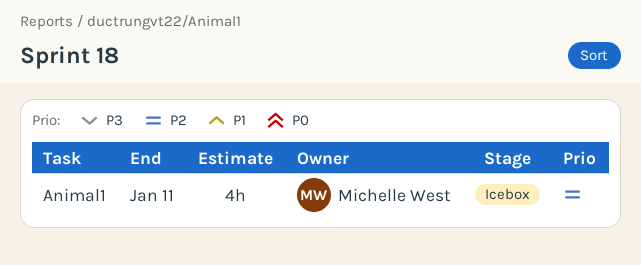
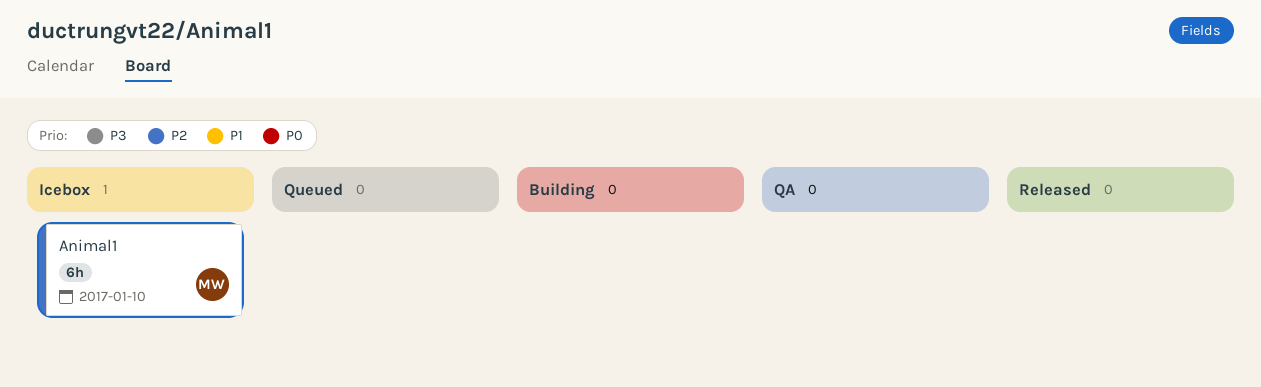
Animal1, estimate: 4h -> 6h
Animal1, due: Jan 11 -> Jan 10

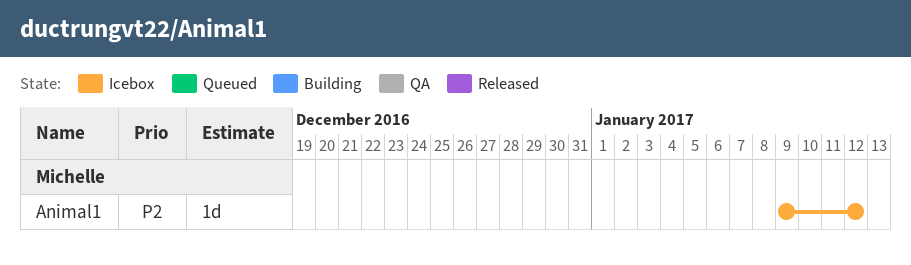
Animal1, estimate: 6h -> 1d
Animal1, due: Jan 10 -> Jan 12

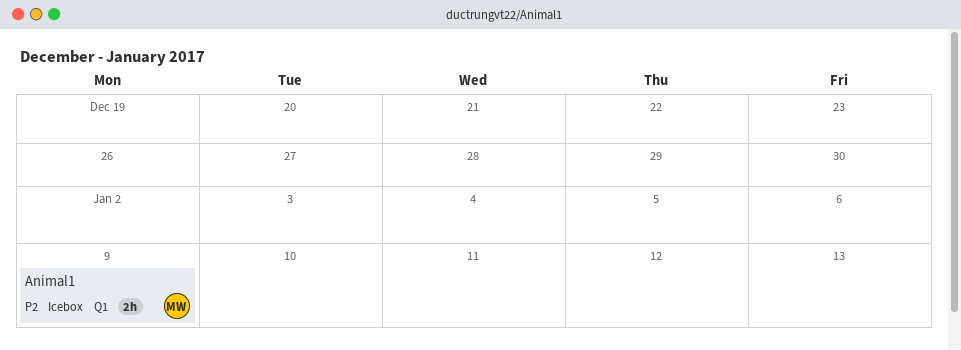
Animal1, estimate: 1d -> 2h
Animal1, due: Jan 12 -> Jan 9

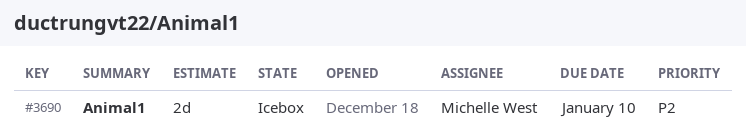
Animal1, estimate: 2h -> 2d
Animal1, due: Jan 9 -> Jan 10

